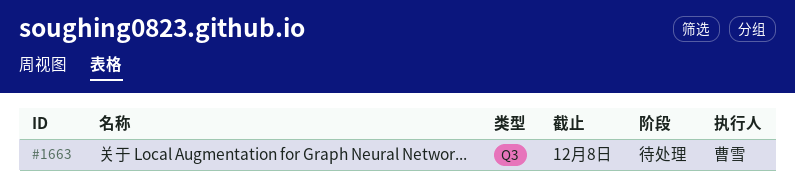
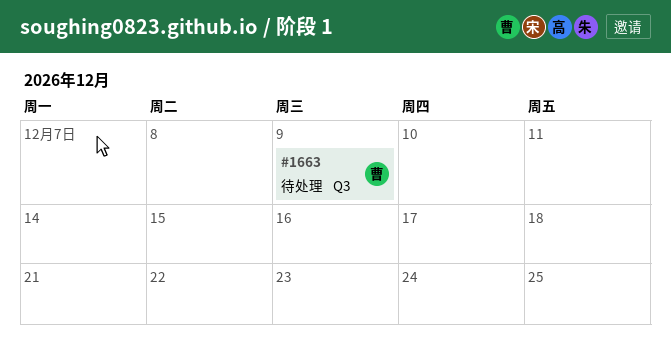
#1663, due: Dec 8 -> Dec 9

